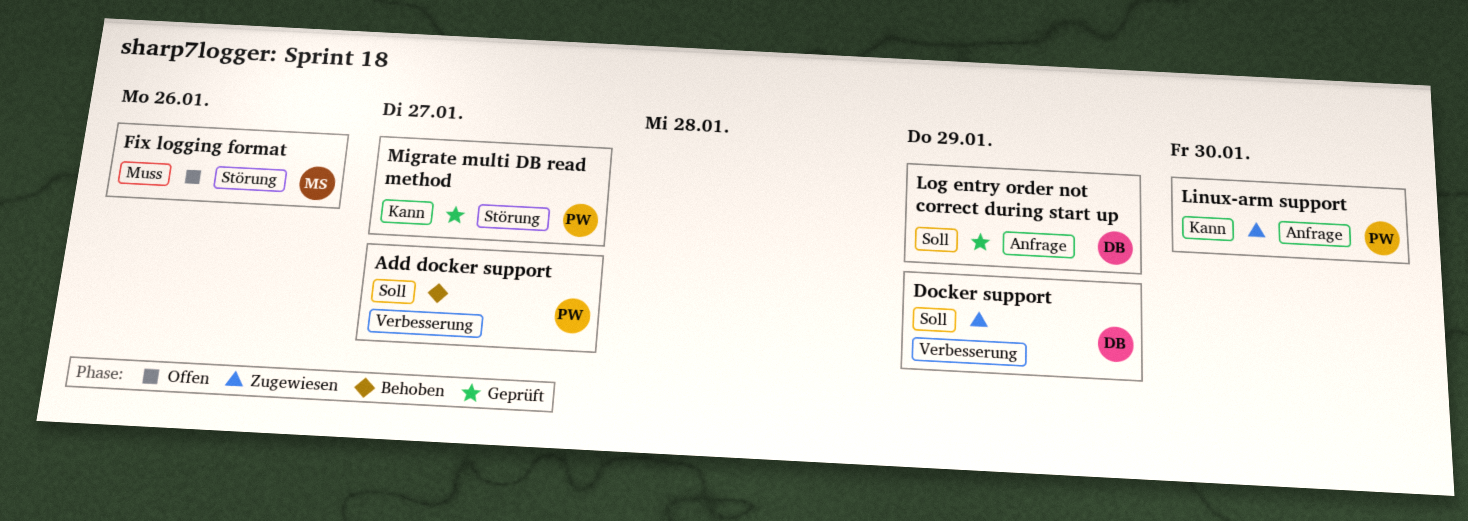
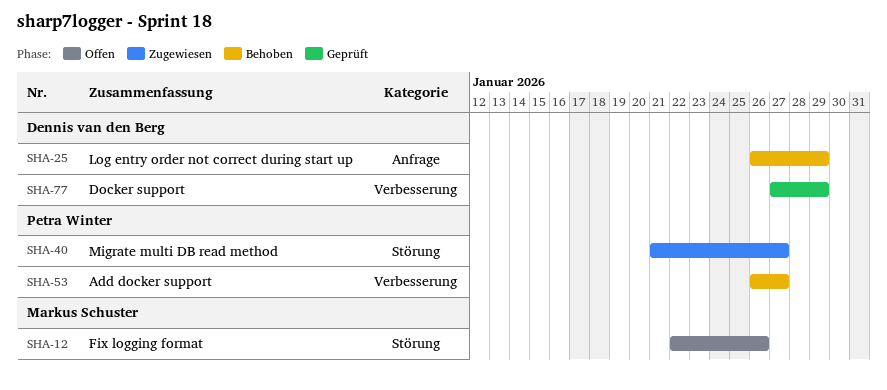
Docker support, status: Zugewiesen -> Geprüft
Linux-arm support: present -> none
Log entry order not correct during start up, status: Geprüft -> Behoben
Migrate multi DB read method, status: Geprüft -> Zugewiesen

